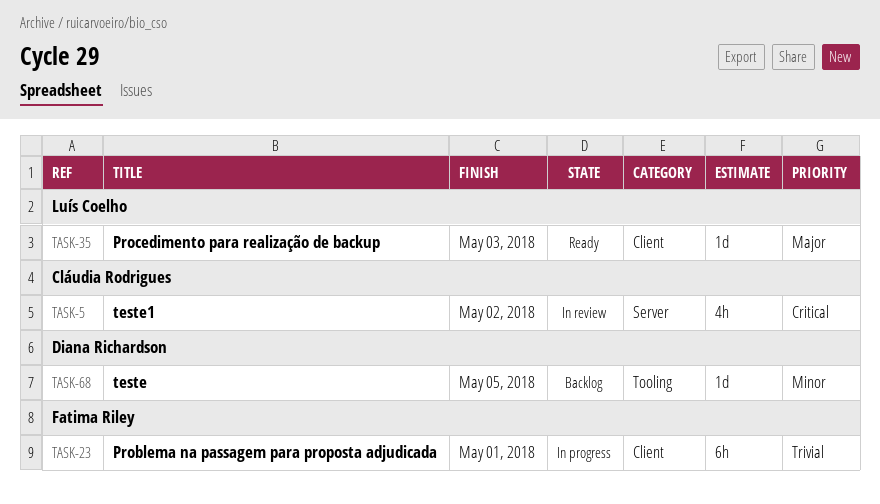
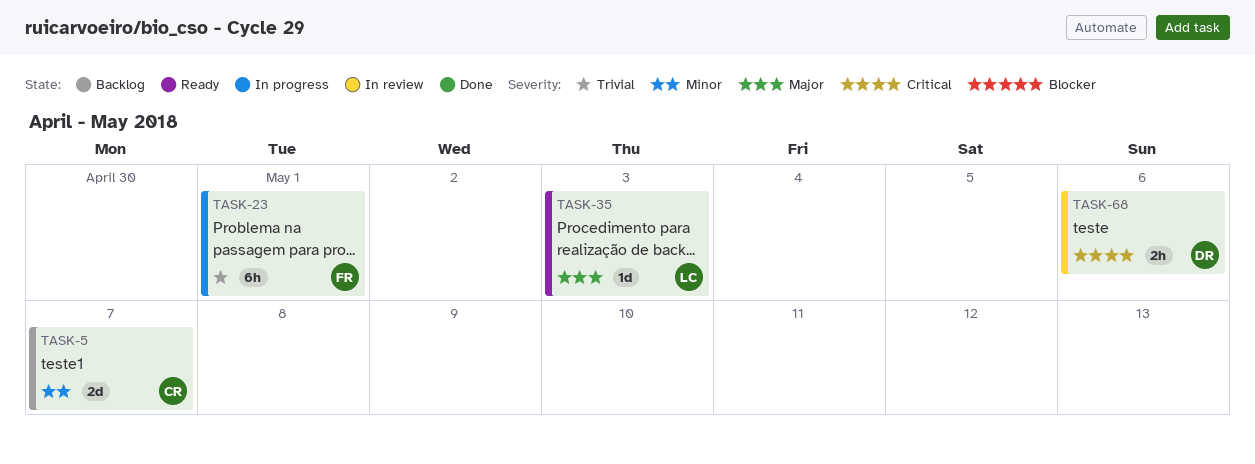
TASK-5, status: In review -> Backlog
TASK-5, priority: Critical -> Minor
TASK-5, estimate: 4h -> 2d
TASK-5, due: May 2 -> May 7
TASK-68, status: Backlog -> In review
TASK-68, priority: Minor -> Critical
TASK-68, estimate: 1d -> 2h
TASK-68, due: May 5 -> May 6

